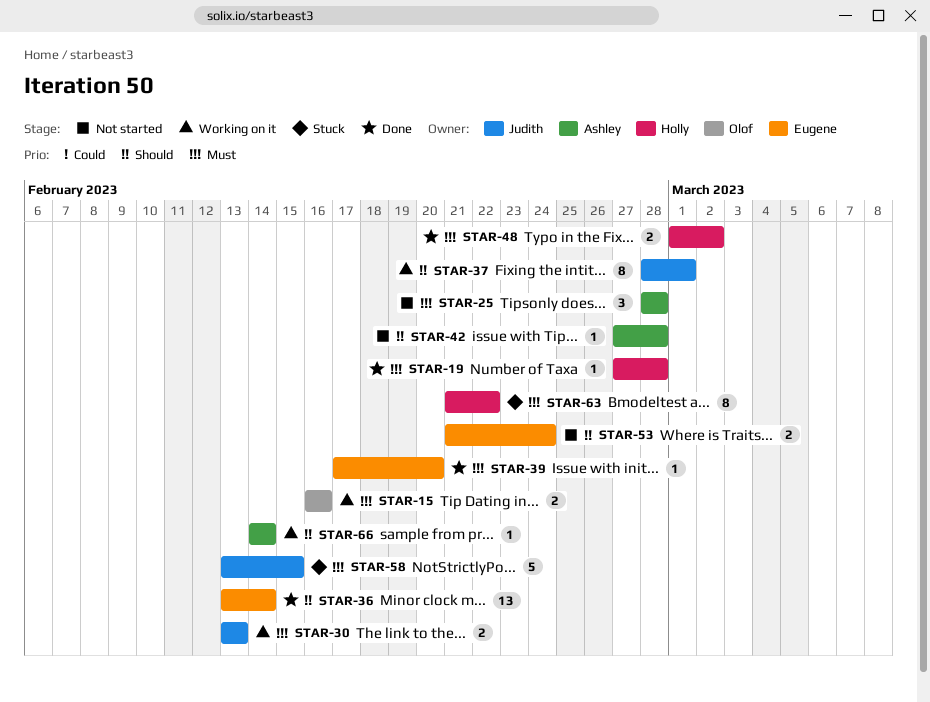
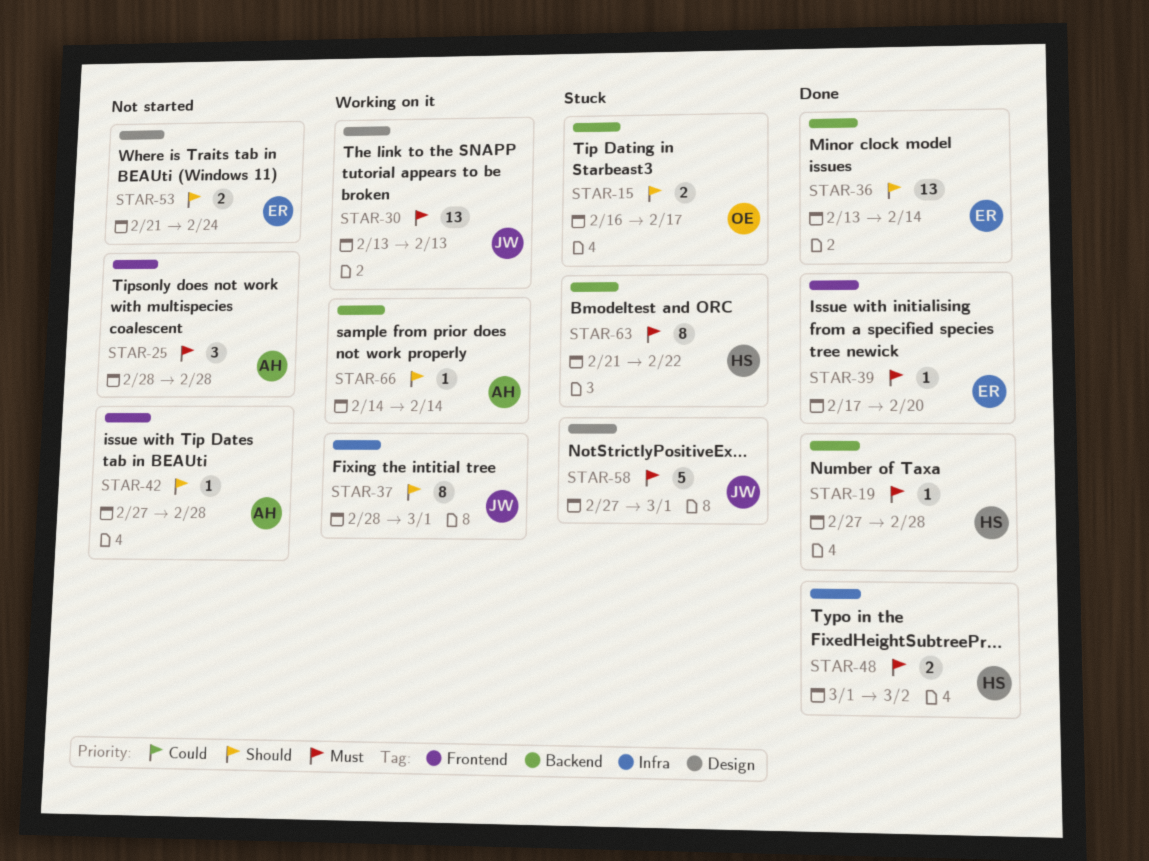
STAR-15, status: Working on it -> Stuck
STAR-15, priority: Must -> Should
STAR-15, due: Feb 16 -> Feb 17
STAR-30, estimate: 2 -> 13
STAR-58, start: Feb 13 -> Feb 27
STAR-58, due: Feb 15 -> Mar 1

